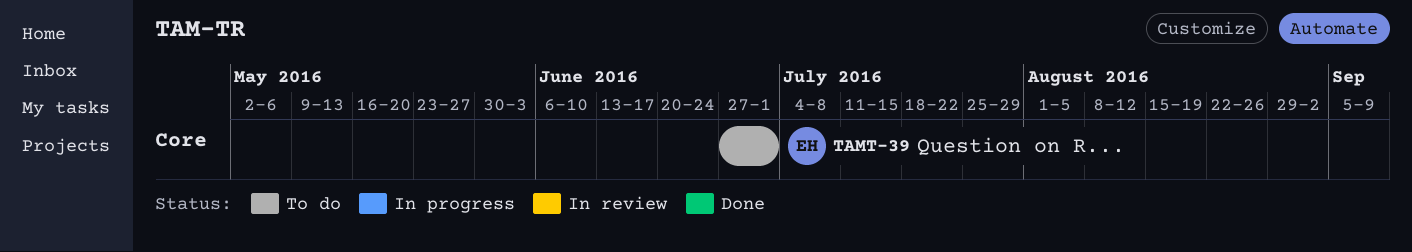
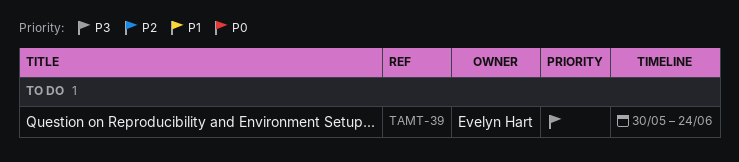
TAMT-39, start: Jun 27 -> May 30
TAMT-39, due: Jul 1 -> Jun 24

